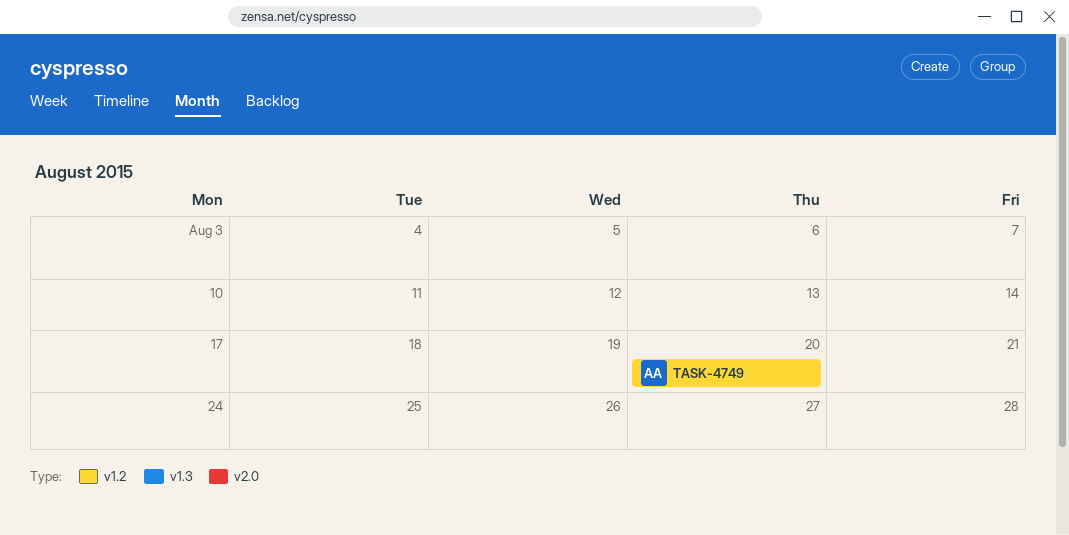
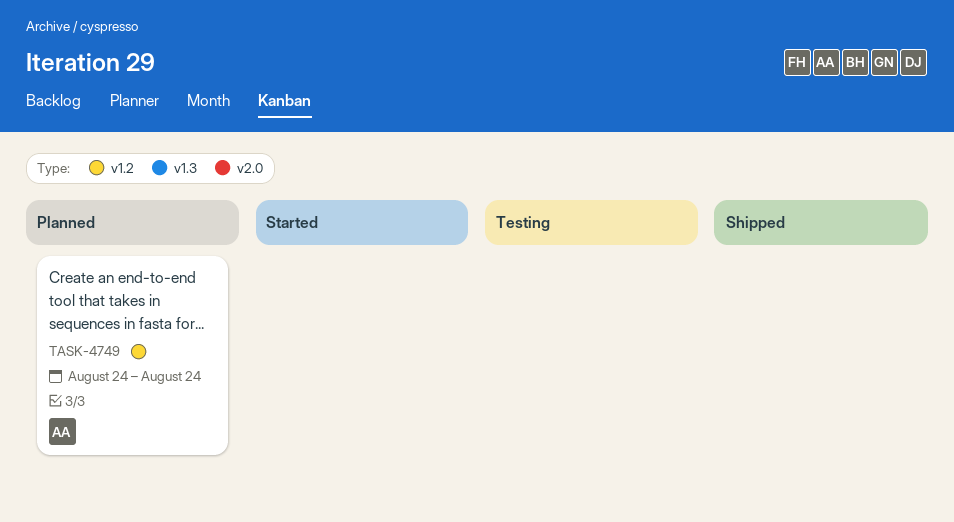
TASK-4749, start: Aug 20 -> Aug 24
TASK-4749, due: Aug 20 -> Aug 24

